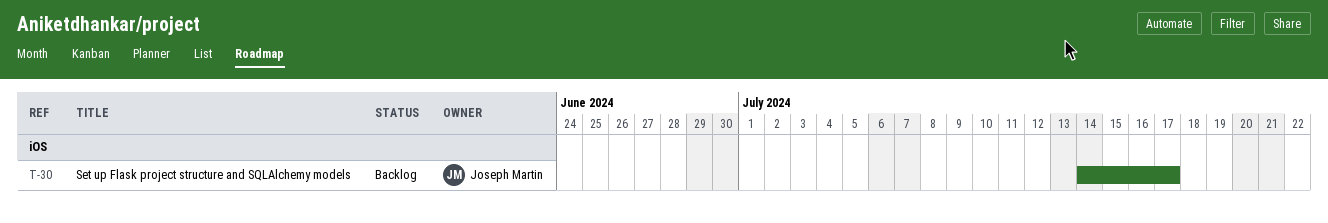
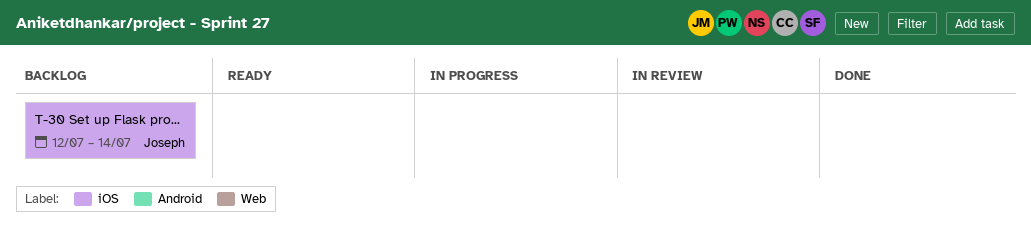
T-30, start: Jul 14 -> Jul 12
T-30, due: Jul 17 -> Jul 14

